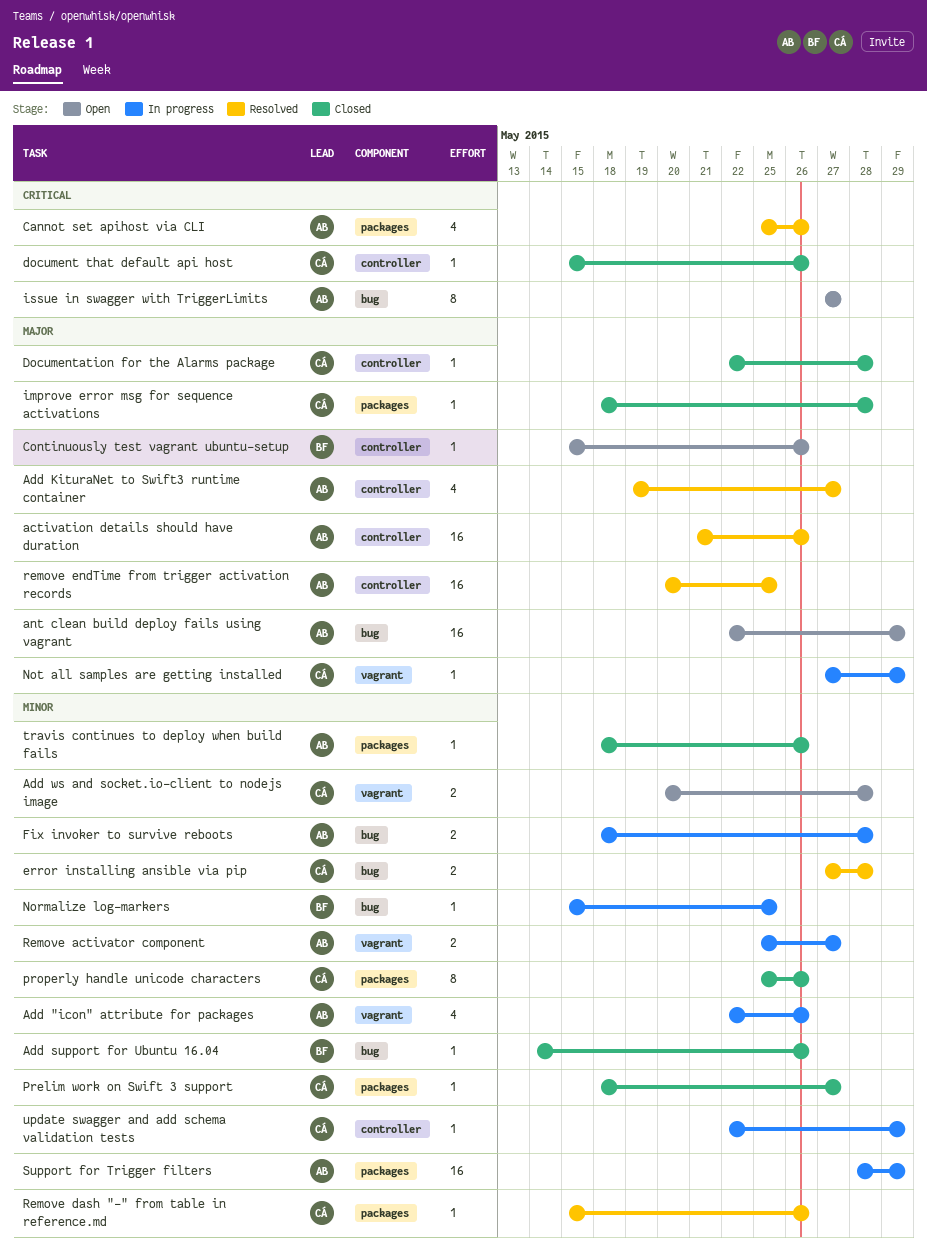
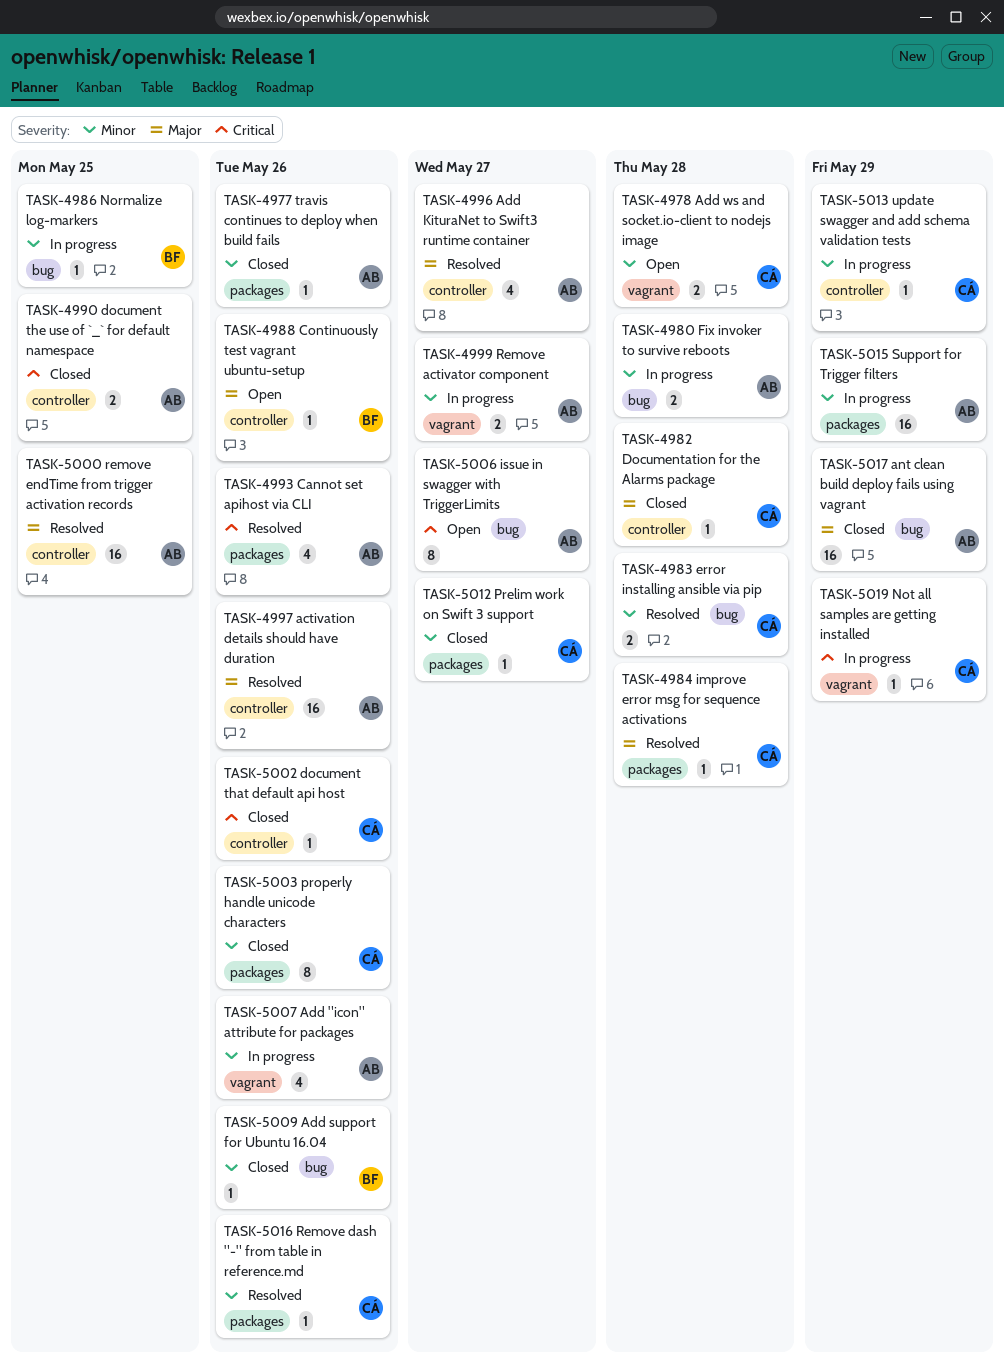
ant clean build deploy fails using vagrant, status: Open -> Closed
document the use of `_` for default namespace: none -> present
improve error msg for sequence activations, status: Closed -> Resolved
Not all samples are getting installed, priority: Major -> Critical

